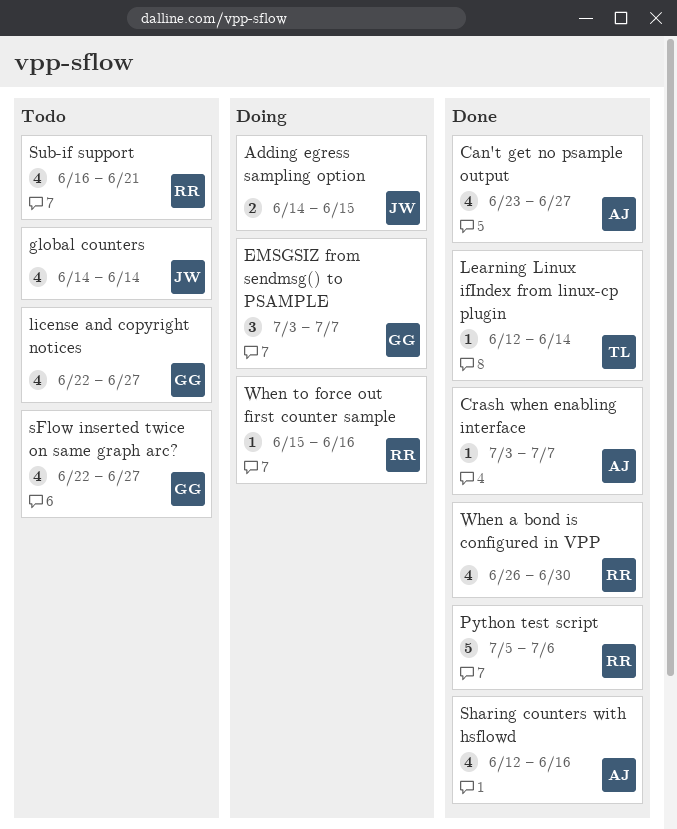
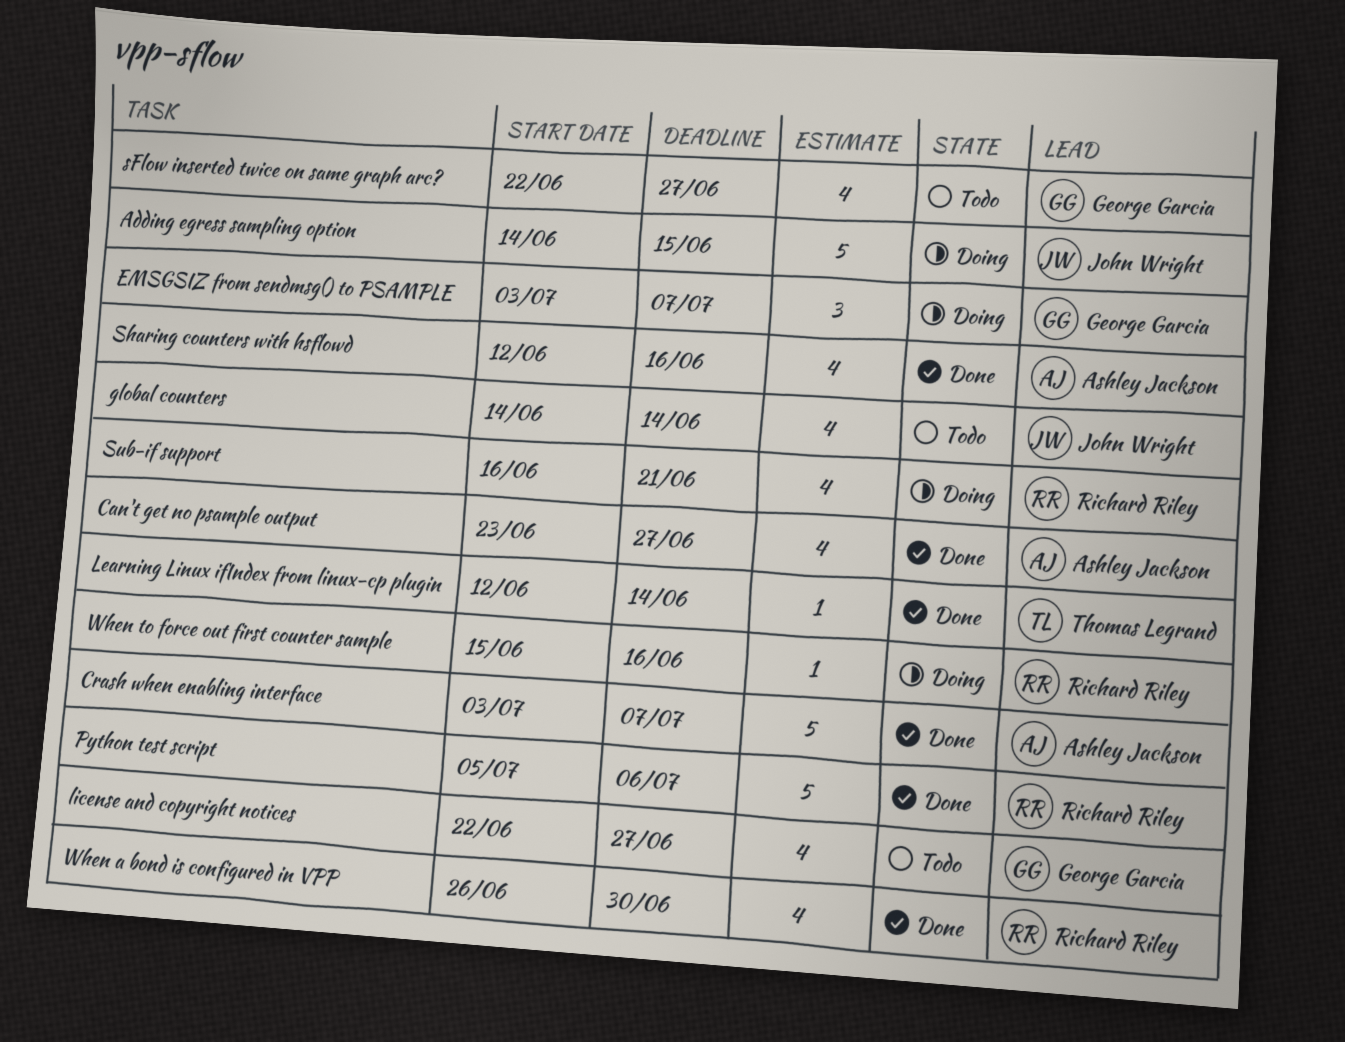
Adding egress sampling option, estimate: 2 -> 5
Crash when enabling interface, estimate: 1 -> 5
Sub-if support, status: Todo -> Doing

